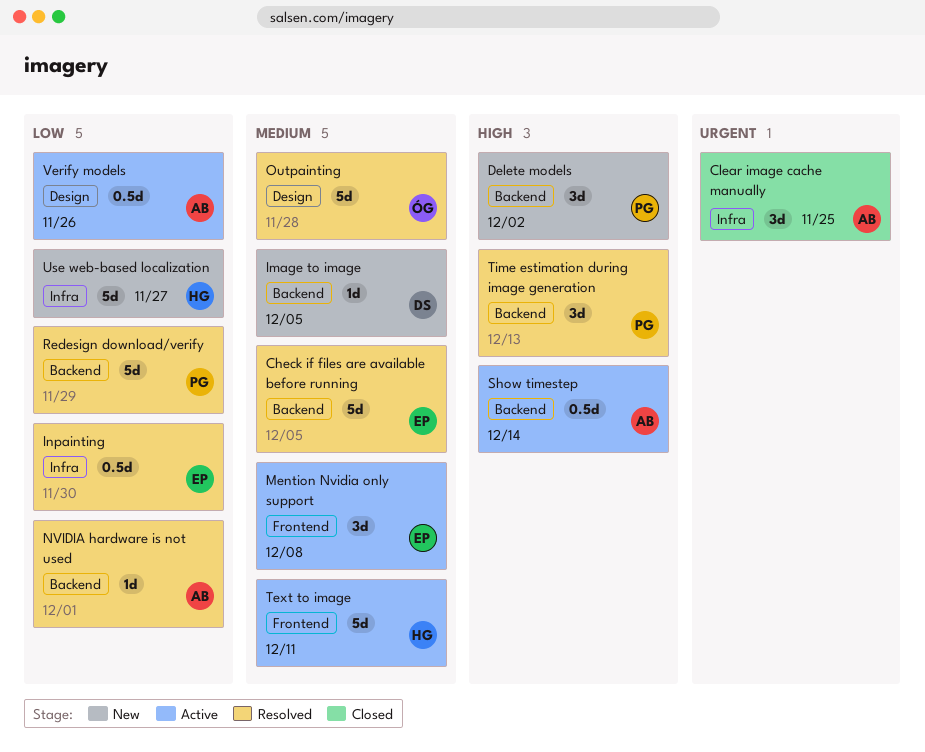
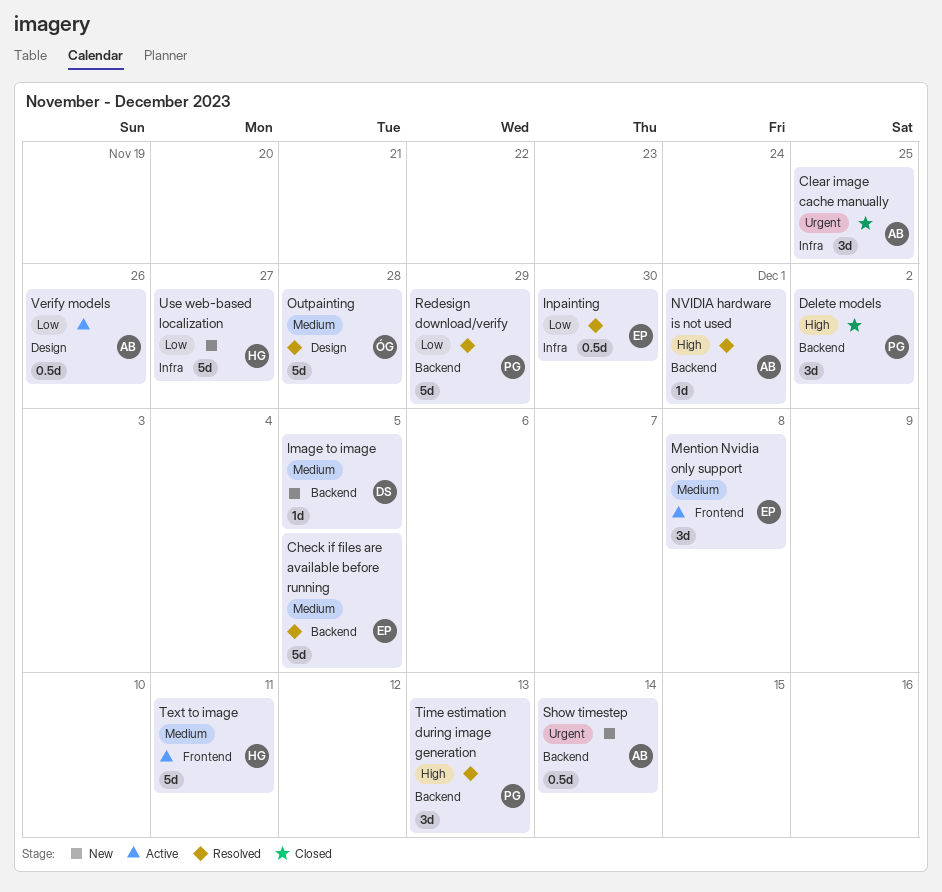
Delete models, status: New -> Closed
NVIDIA hardware is not used, priority: Low -> High
Show timestep, status: Active -> New
Show timestep, priority: High -> Urgent

